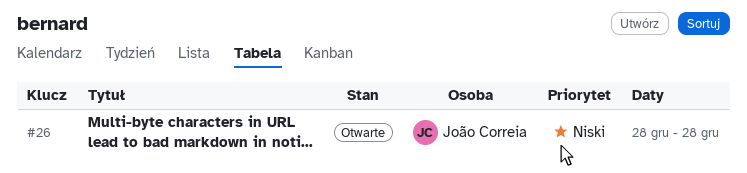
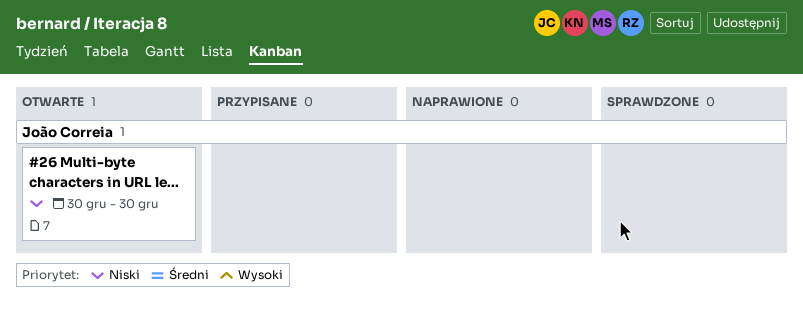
#26, start: Dec 28 -> Dec 30
#26, due: Dec 28 -> Dec 30

